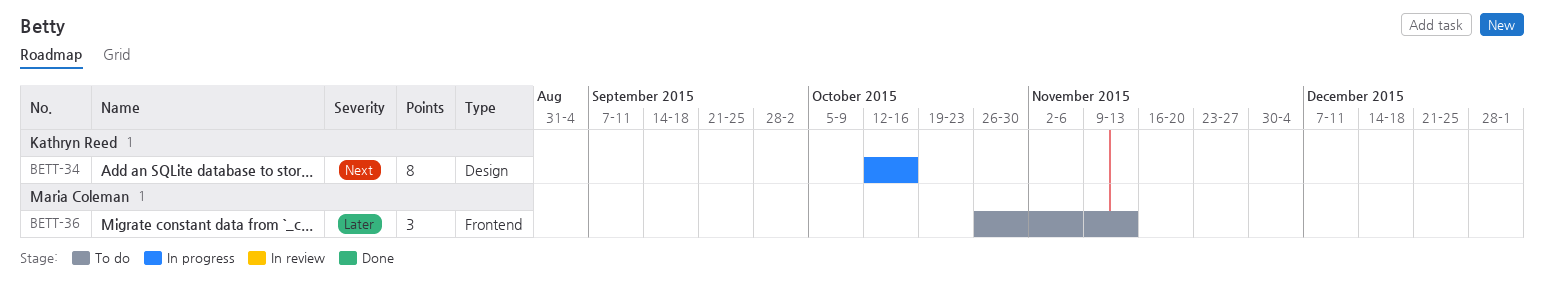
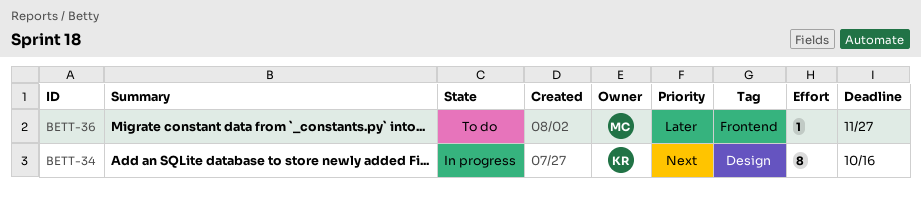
BETT-36, estimate: 3 -> 1
BETT-36, due: Nov 13 -> Nov 27

